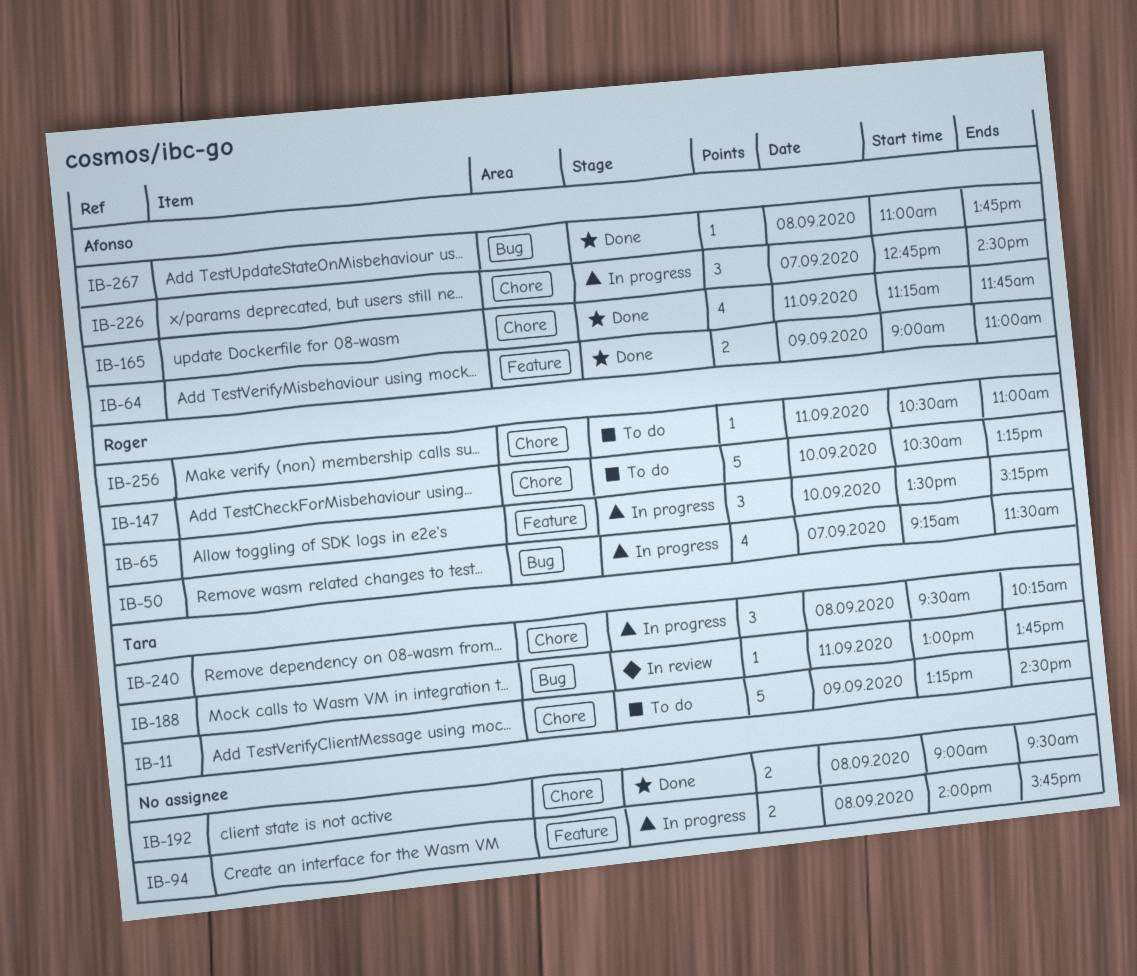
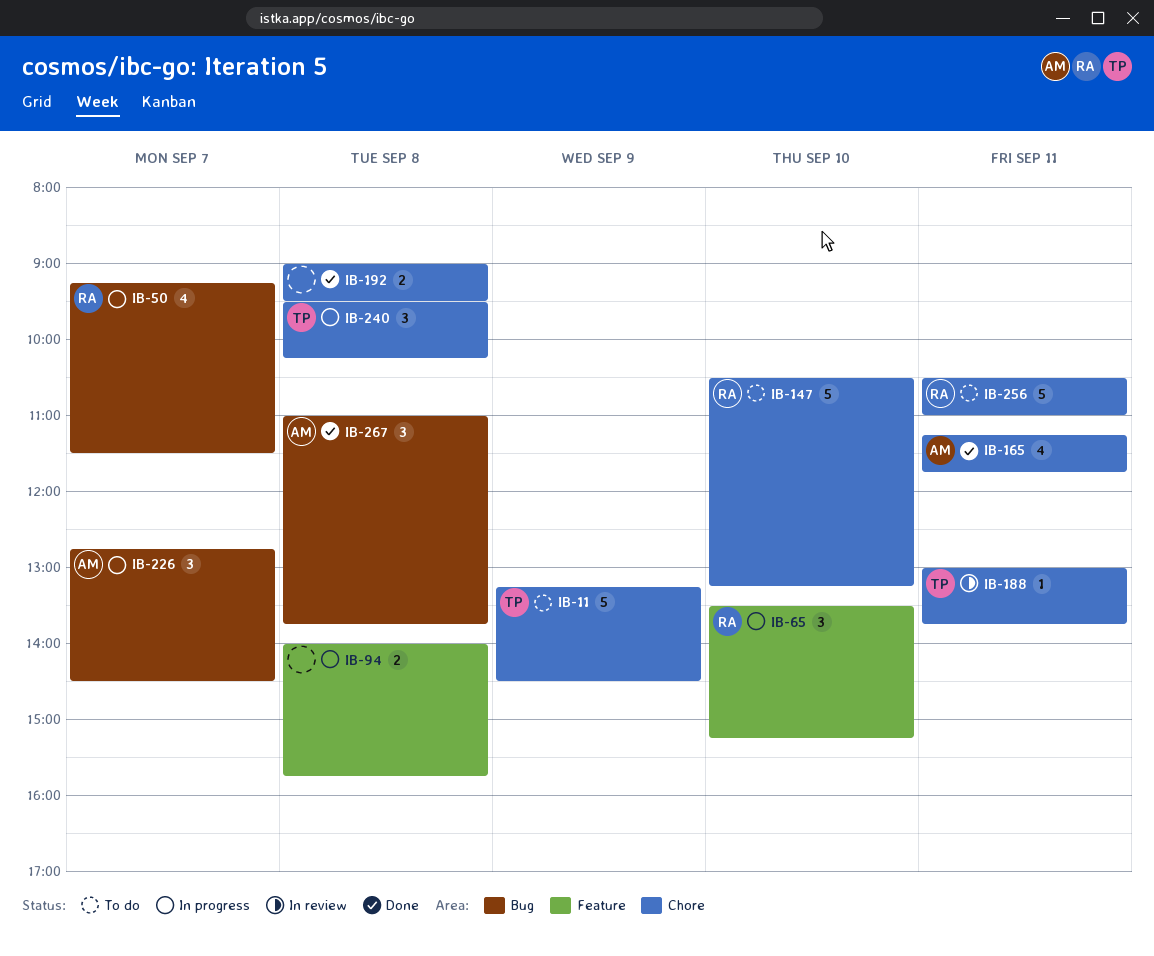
IB-64: present -> none
IB-188, label: Bug -> Chore
IB-226, label: Chore -> Bug
IB-256, estimate: 1 -> 5
IB-267, estimate: 1 -> 3

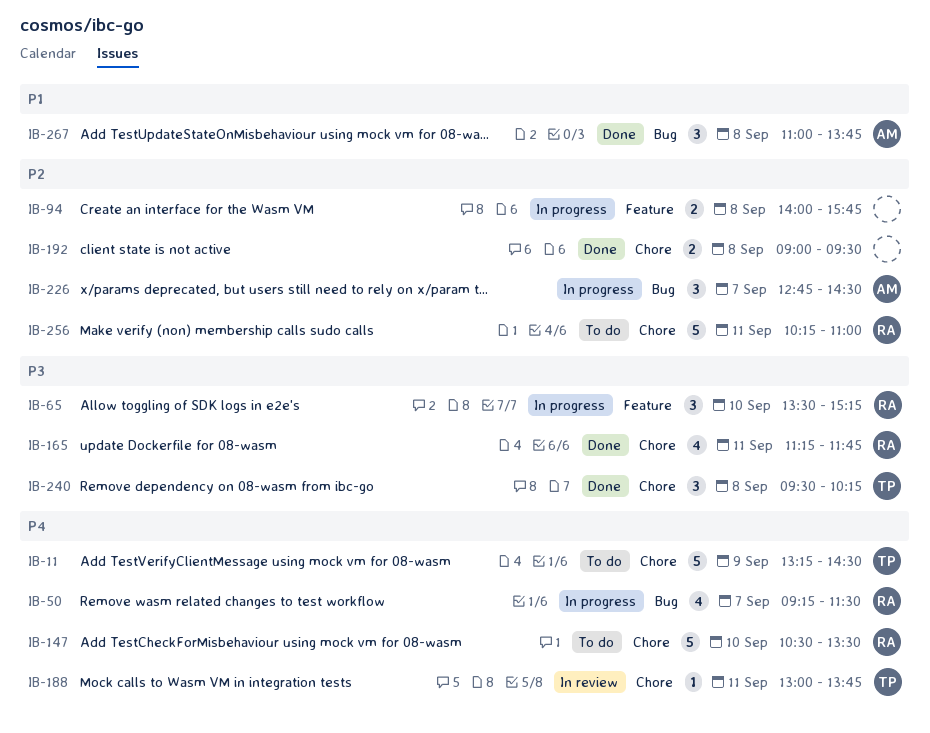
IB-147, ends: 13:15 -> 13:30
IB-165, owner: AM -> RA
IB-240, status: In progress -> Done
IB-256, begins: 10:30 -> 10:15

